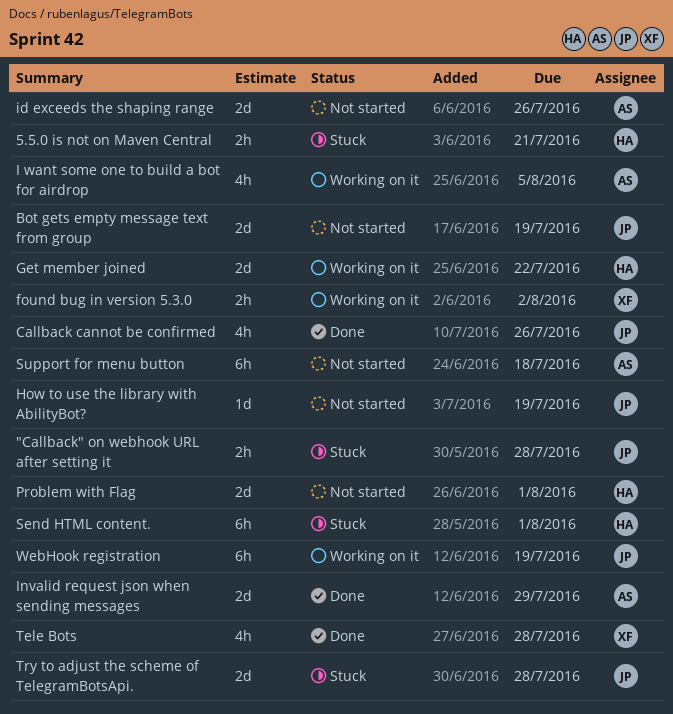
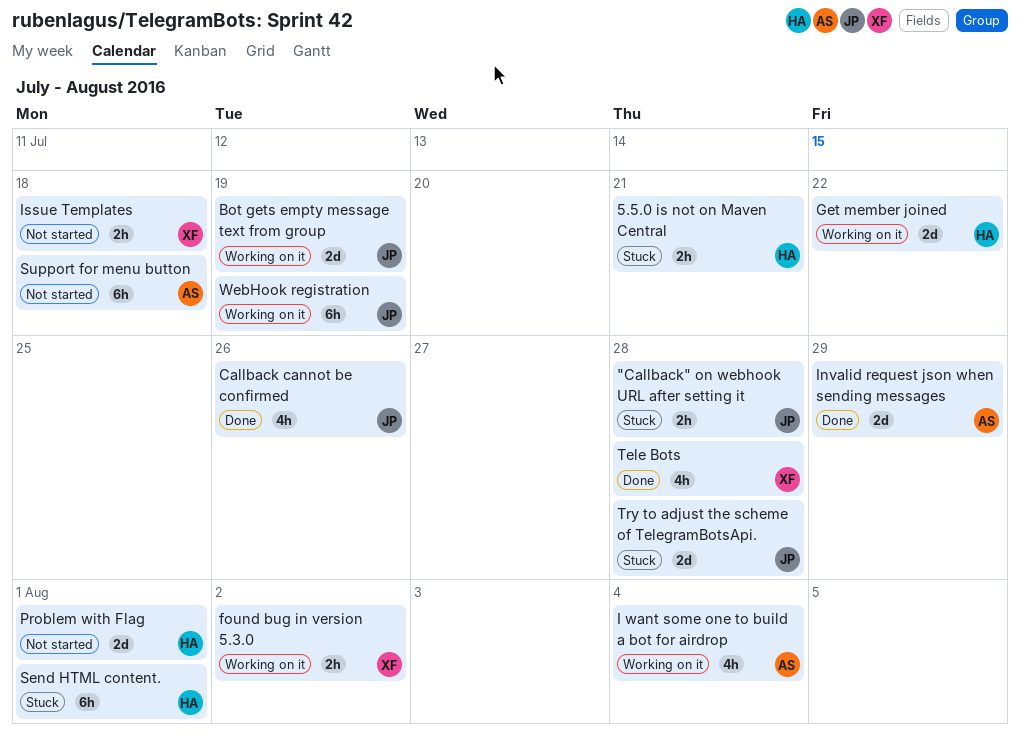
Bot gets empty message text from group, status: Not started -> Working on it
How to use the library with AbilityBot?: present -> none
I want some one to build a bot for airdrop, due: Aug 5 -> Aug 4
id exceeds the shaping range: present -> none
Issue Templates: none -> present

